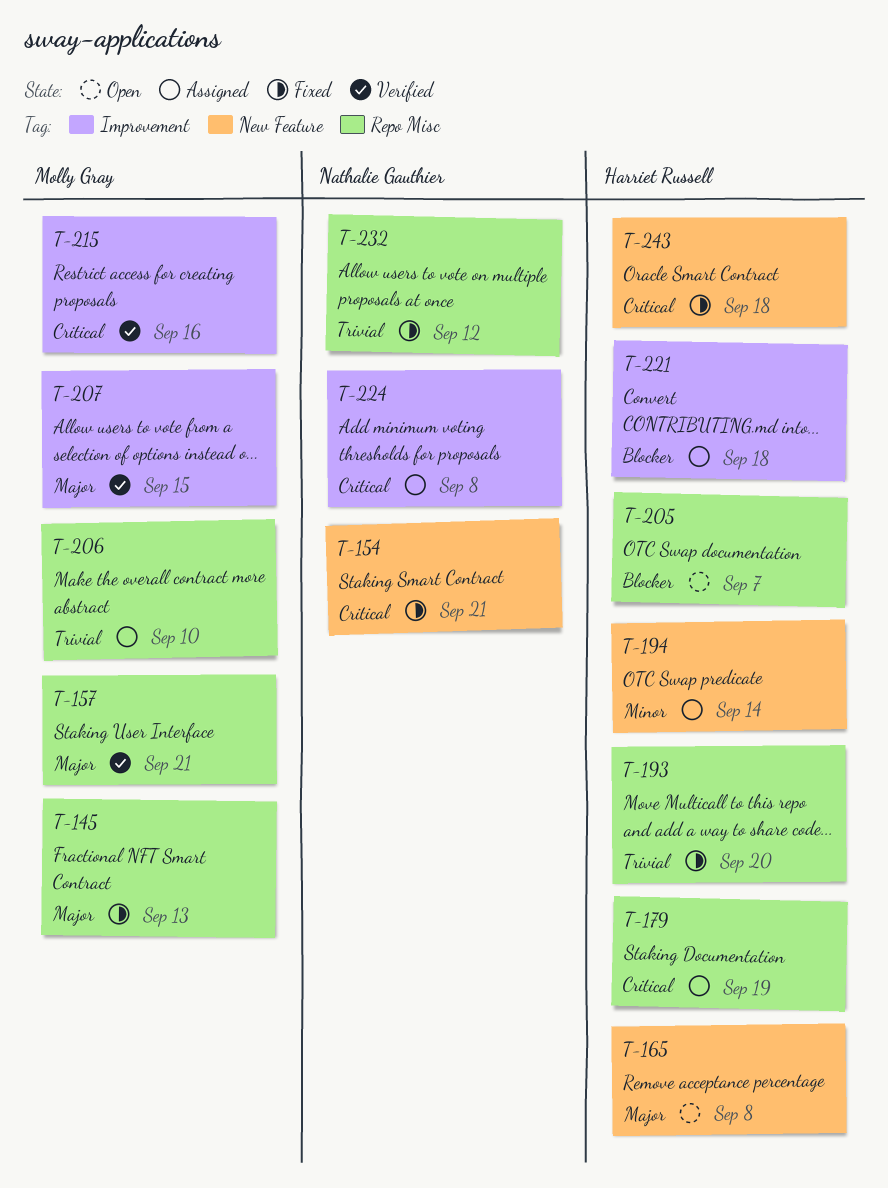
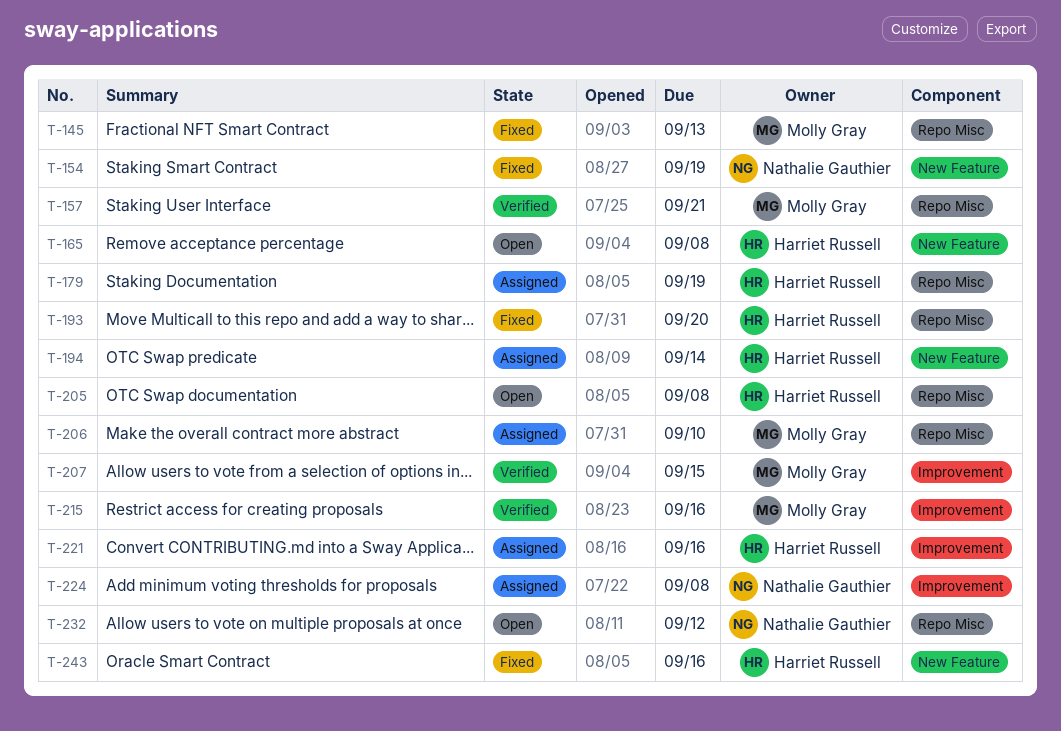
T-154, due: Sep 21 -> Sep 19
T-205, due: Sep 7 -> Sep 8
T-221, due: Sep 18 -> Sep 16
T-232, status: Fixed -> Open
T-243, due: Sep 18 -> Sep 16

